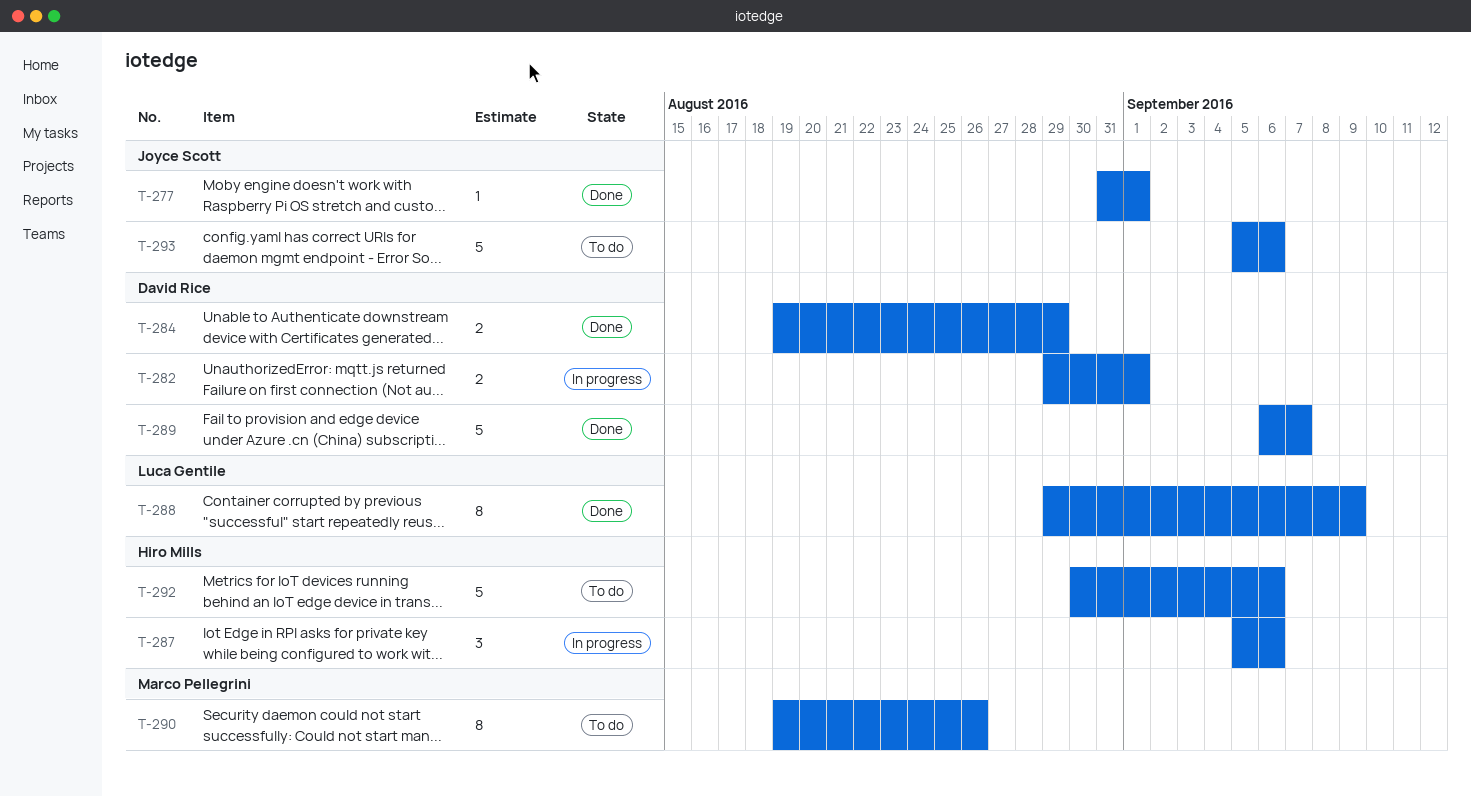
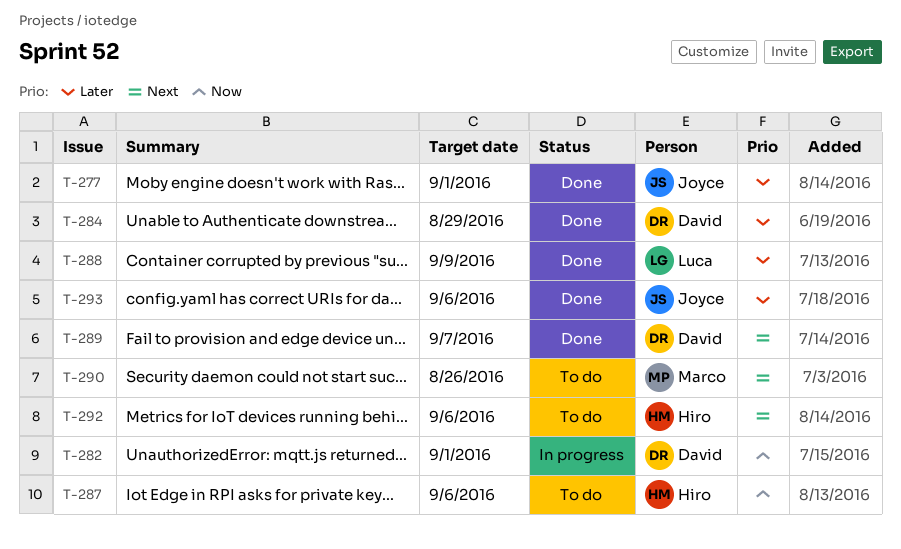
T-287, status: In progress -> To do
T-293, status: To do -> Done

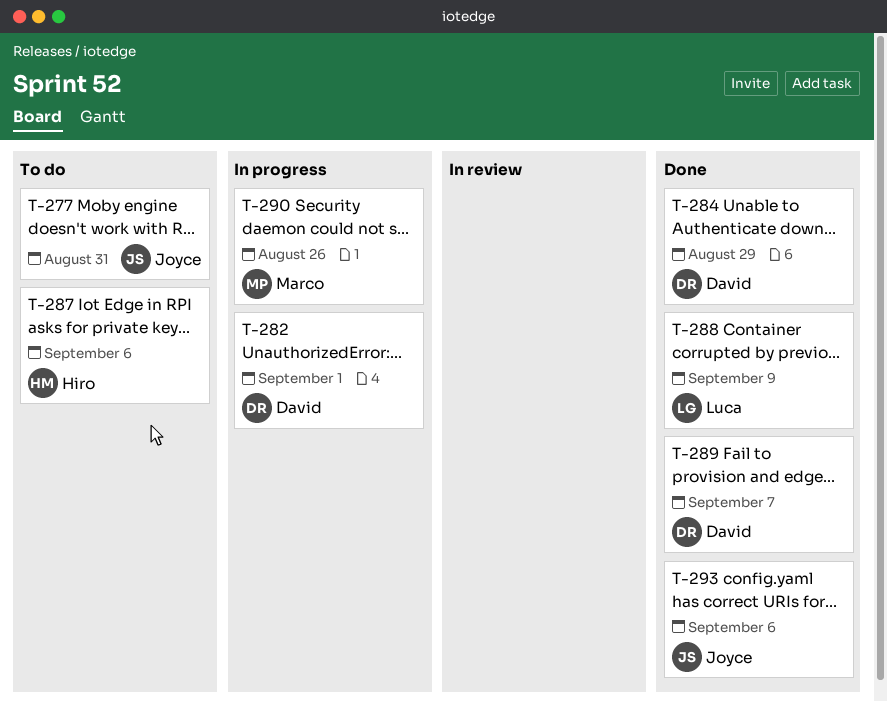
T-277, status: Done -> To do
T-277, due: Sep 1 -> Aug 31
T-290, status: To do -> In progress
T-292: present -> none

